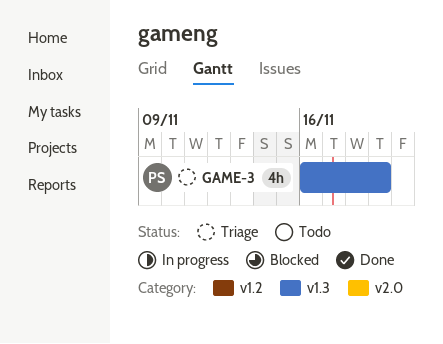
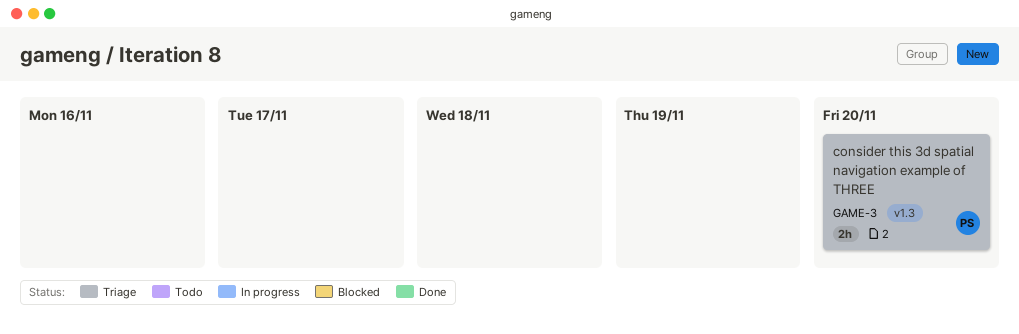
GAME-3, estimate: 4h -> 2h
GAME-3, due: Nov 19 -> Nov 20

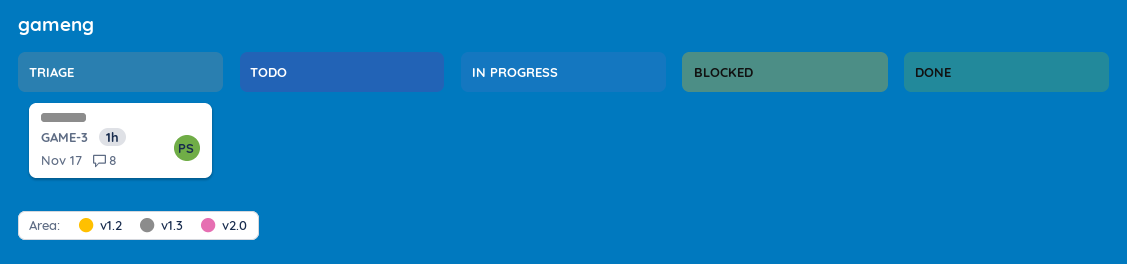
GAME-3, estimate: 2h -> 1h
GAME-3, due: Nov 20 -> Nov 17

